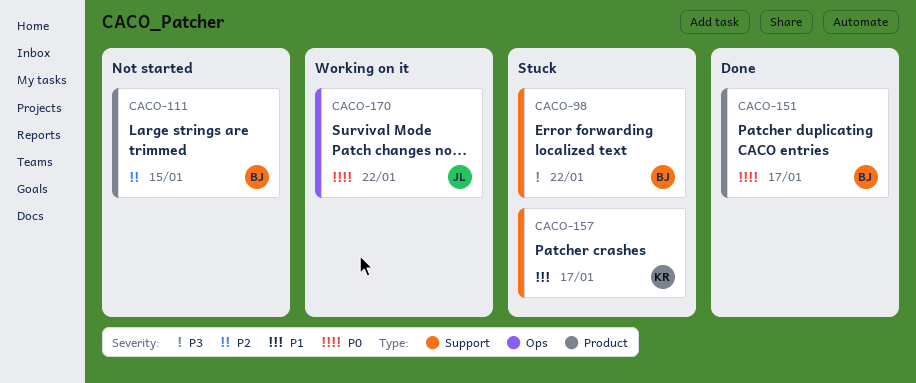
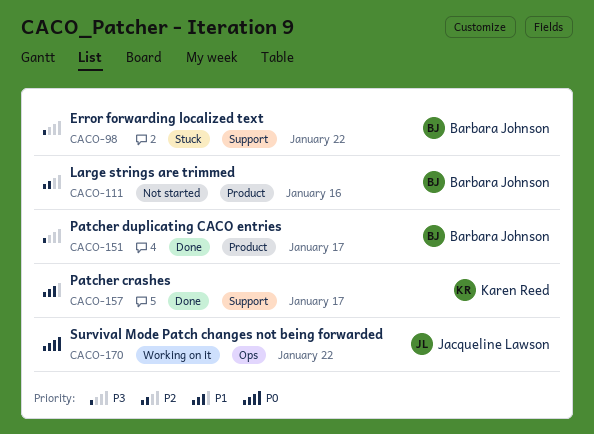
CACO-111, due: Jan 15 -> Jan 16
CACO-151, priority: P0 -> P3
CACO-157, status: Stuck -> Done

